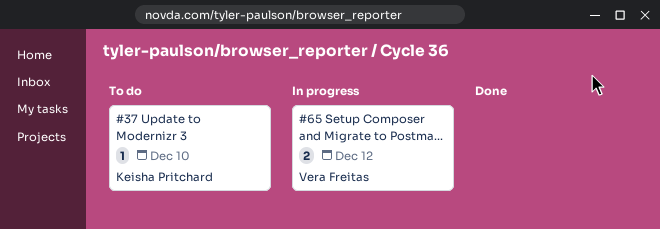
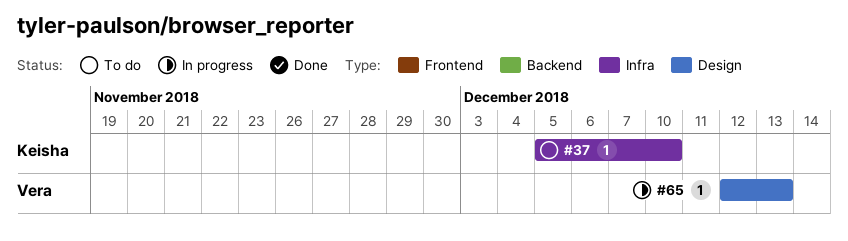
#65, estimate: 2 -> 1
#65, due: Dec 12 -> Dec 13

